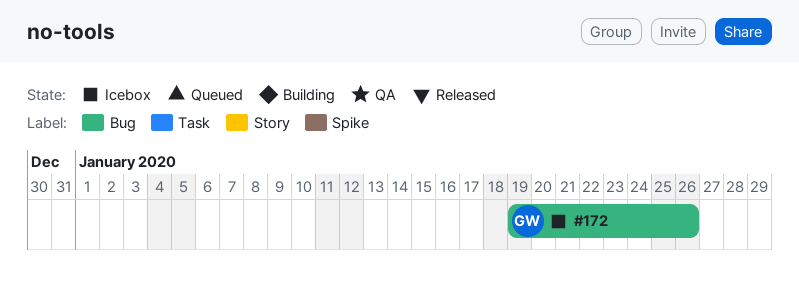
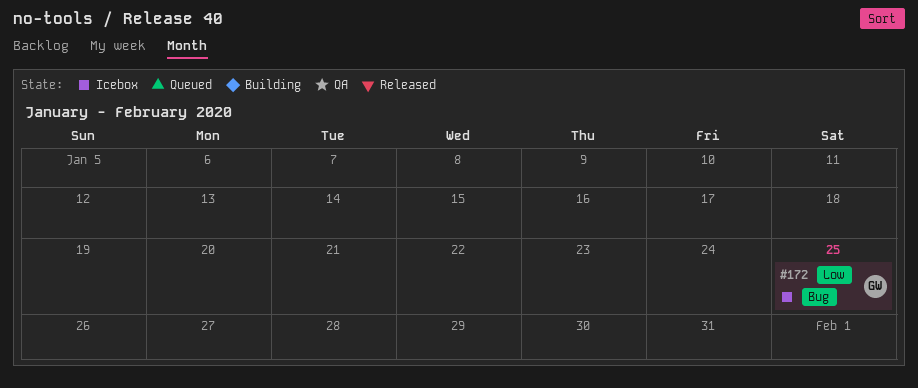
#172, due: Jan 26 -> Jan 25

